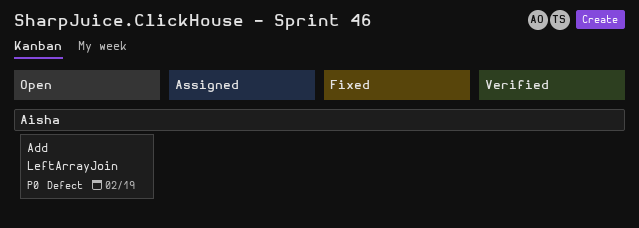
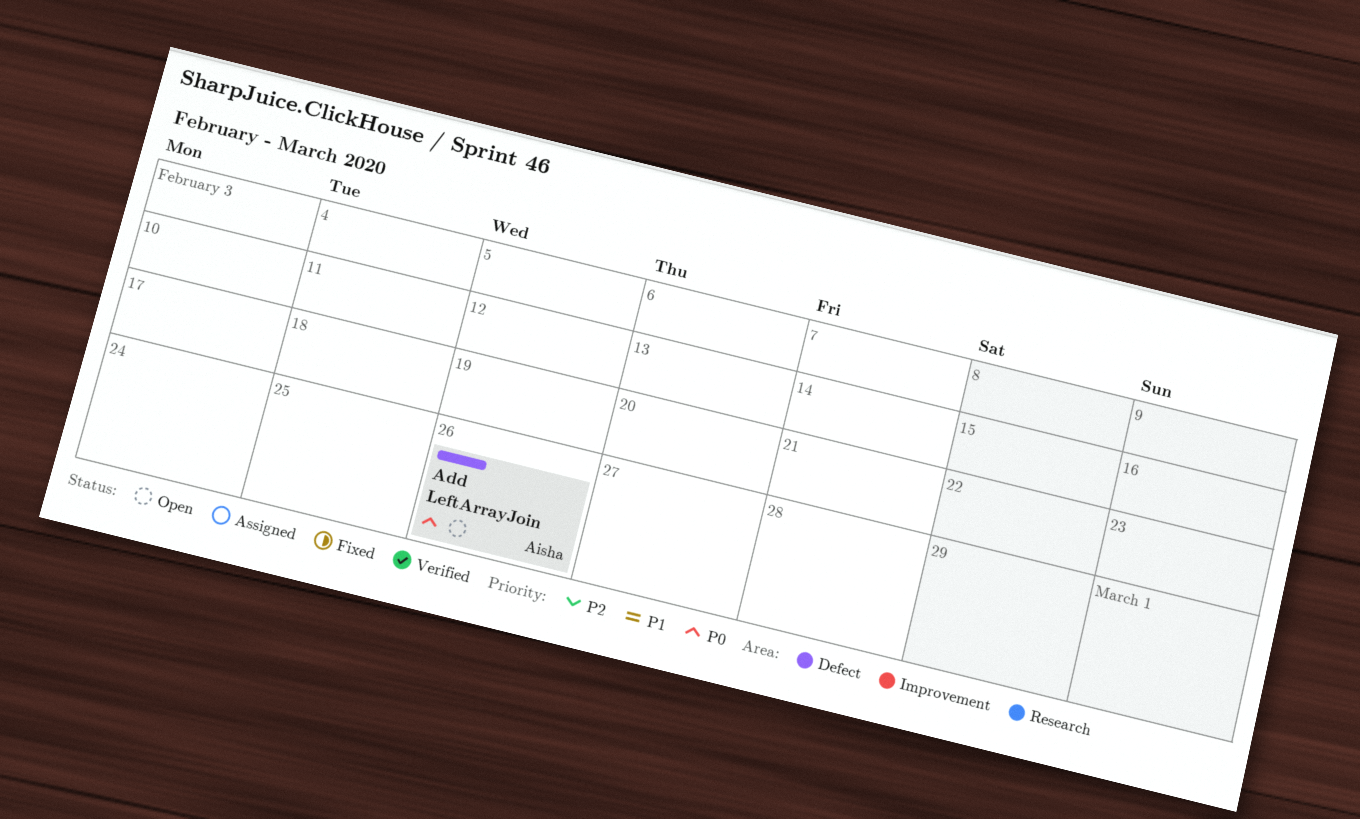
Add LeftArrayJoin, due: Feb 19 -> Feb 26

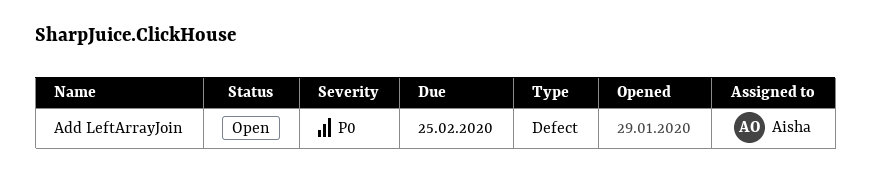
Add LeftArrayJoin, due: Feb 26 -> Feb 25

